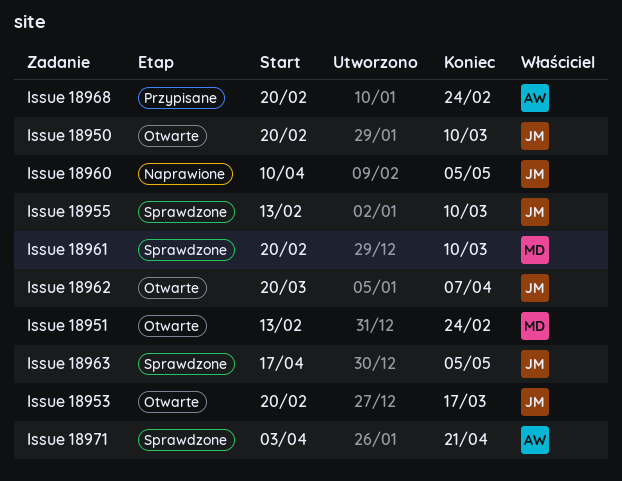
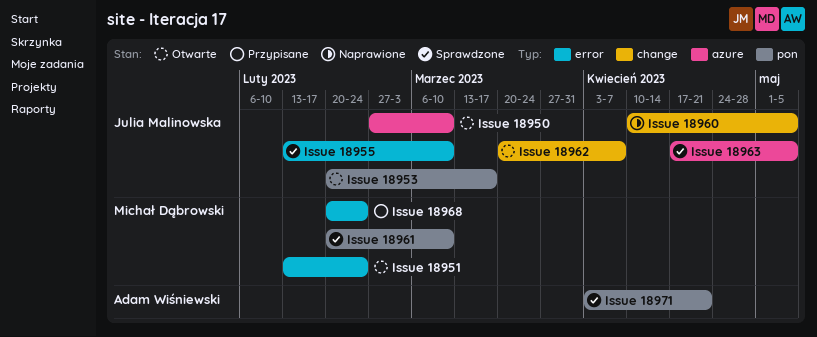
Issue 18950, start: Feb 20 -> Feb 27
Issue 18968, owner: Adam Wiśniewski -> Michał Dąbrowski

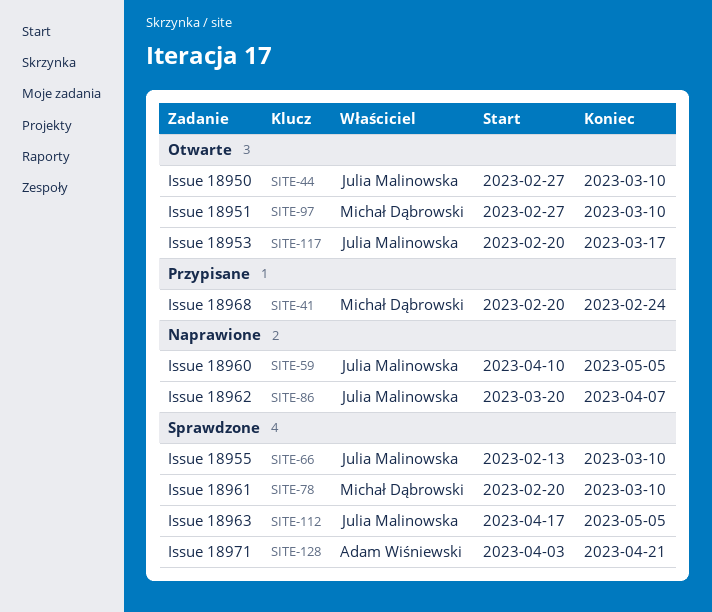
Issue 18951, start: Feb 13 -> Feb 27
Issue 18951, due: Feb 24 -> Mar 10
Issue 18962, status: Otwarte -> Naprawione

